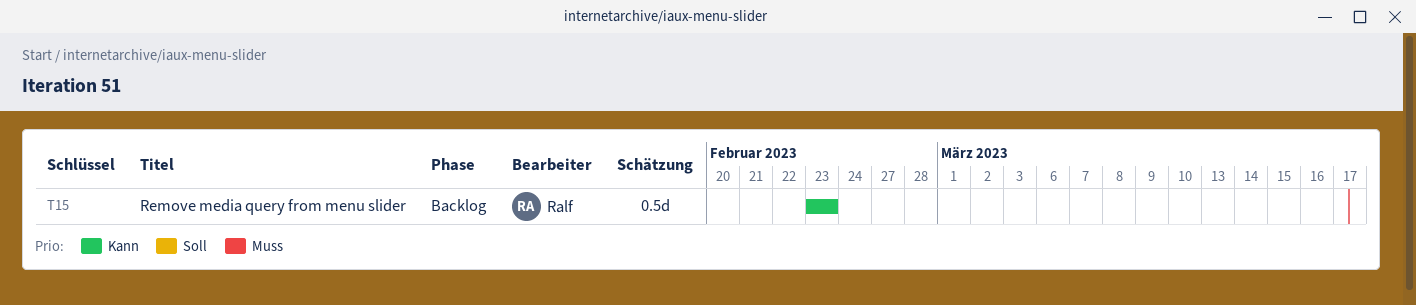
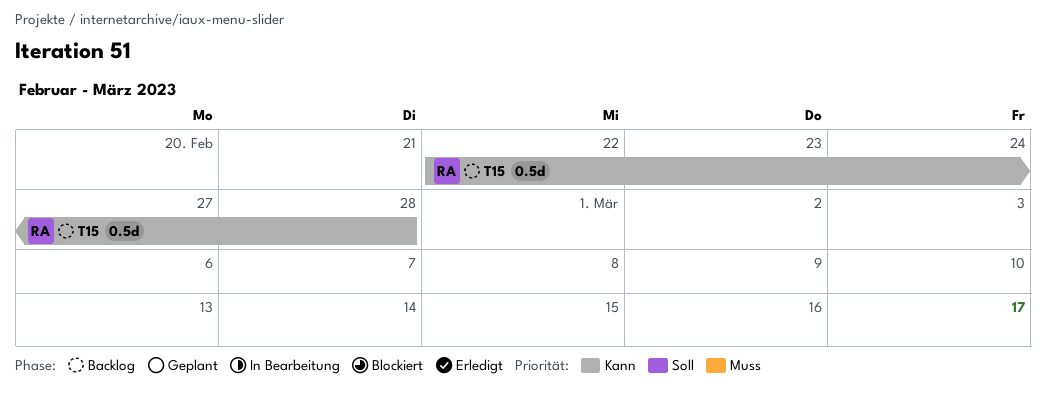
T15, start: Feb 23 -> Feb 22
T15, due: Feb 23 -> Feb 28

